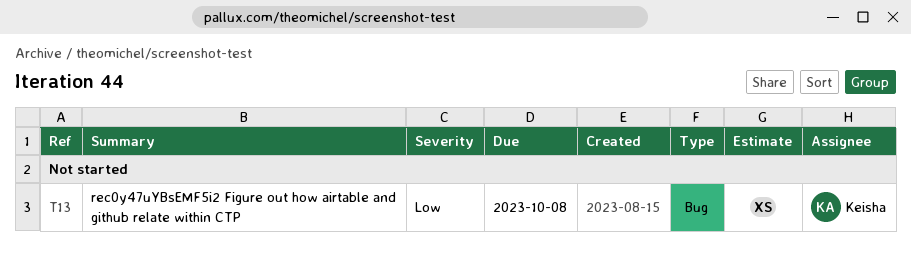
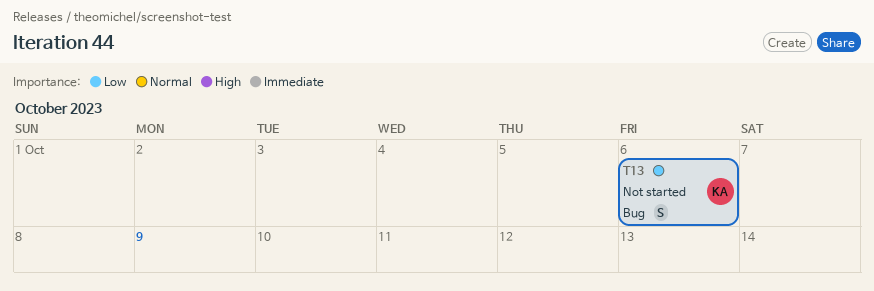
T13, estimate: XS -> S
T13, due: Oct 8 -> Oct 6

